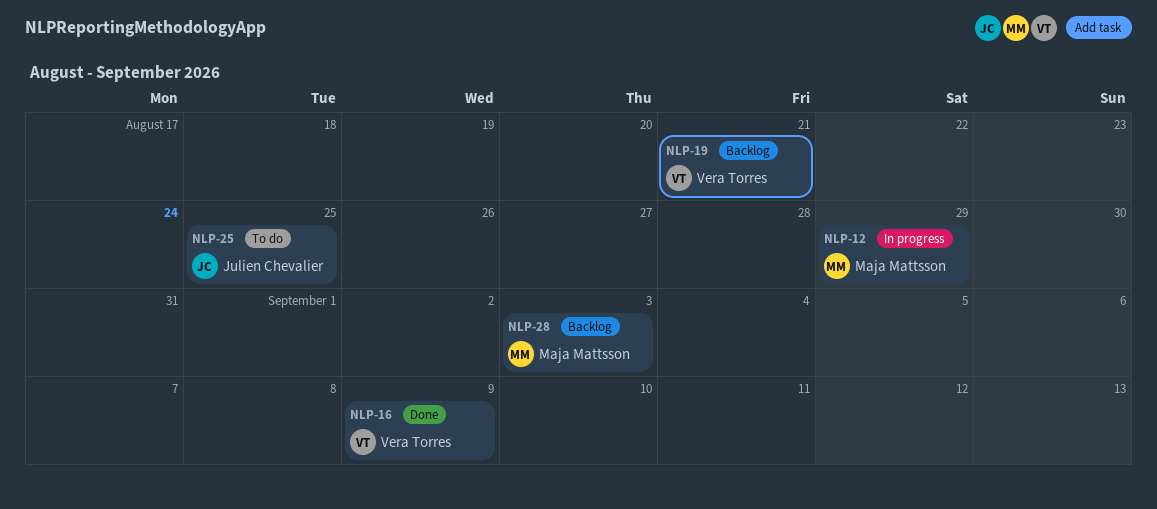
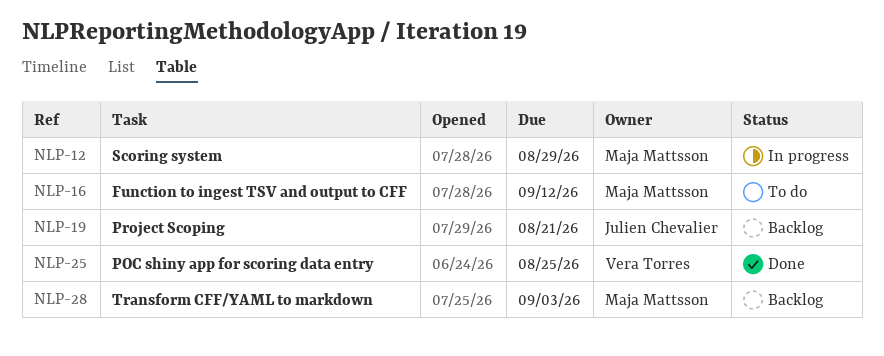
NLP-16, status: Done -> To do
NLP-16, owner: Vera Torres -> Maja Mattsson
NLP-16, due: Sep 9 -> Sep 12
NLP-19, owner: Vera Torres -> Julien Chevalier
NLP-25, status: To do -> Done
NLP-25, owner: Julien Chevalier -> Vera Torres

